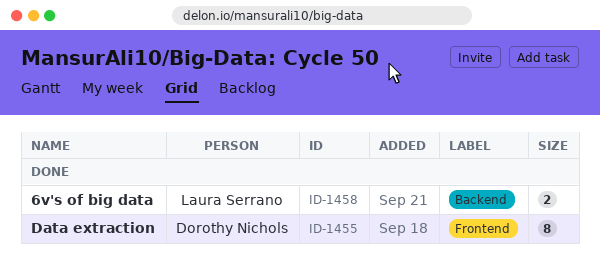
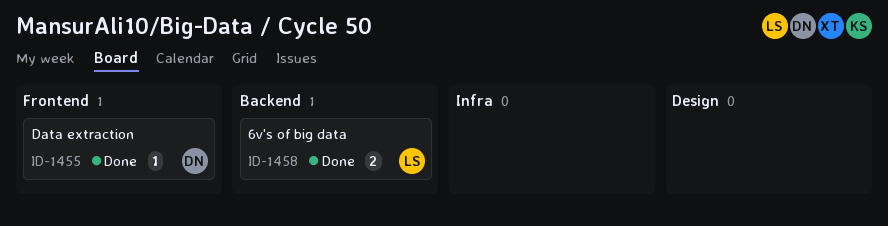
ID-1455, estimate: 8 -> 1

